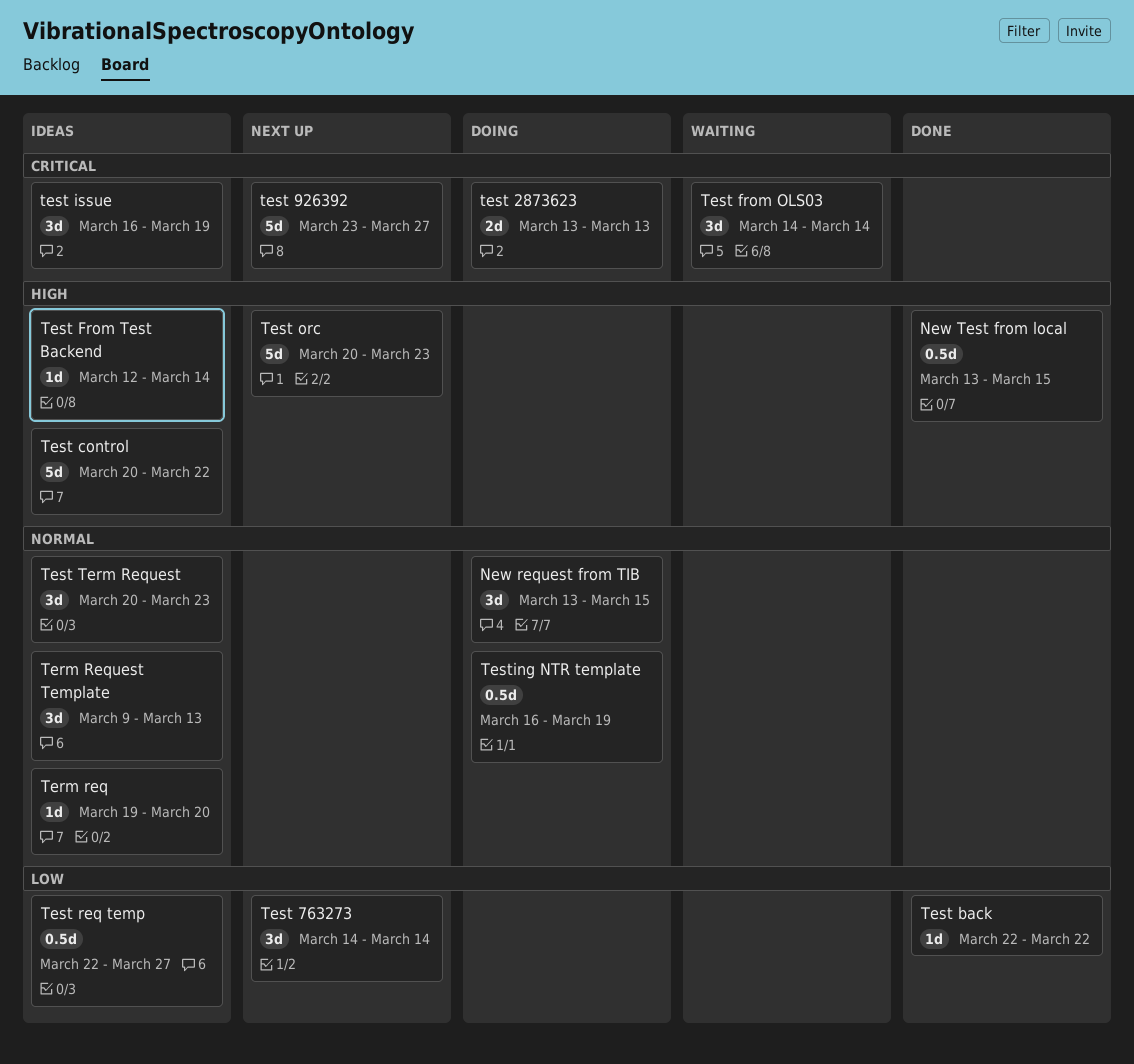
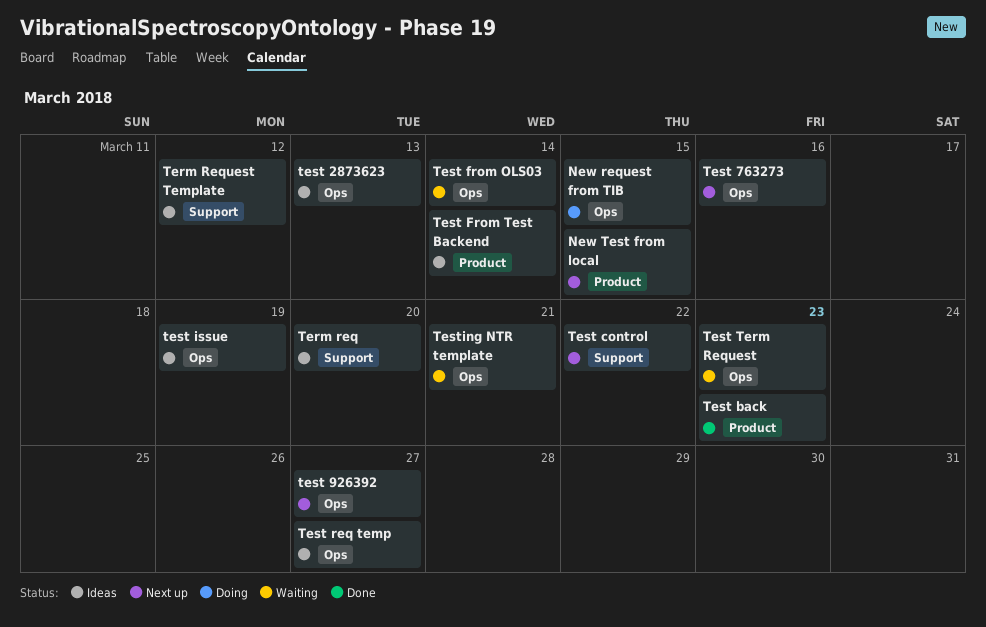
New Test from local, status: Done -> Next up
Term Request Template, due: Mar 13 -> Mar 12
test 2873623, status: Doing -> Ideas
Test 763273, due: Mar 14 -> Mar 16
Test back, due: Mar 22 -> Mar 23
Test control, status: Ideas -> Next up
Test orc: present -> none
Test Term Request, status: Ideas -> Waiting
Testing NTR template, status: Doing -> Waiting
Testing NTR template, due: Mar 19 -> Mar 21

